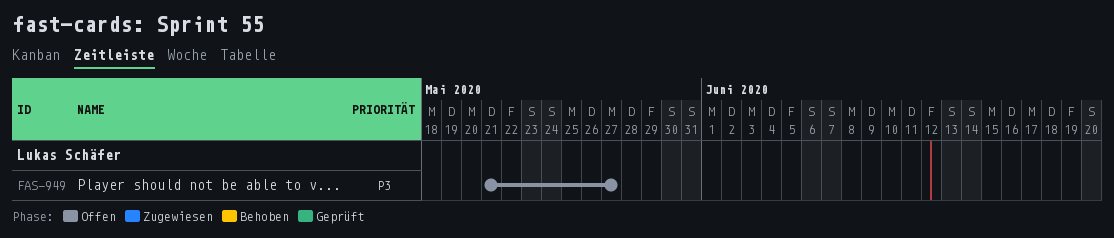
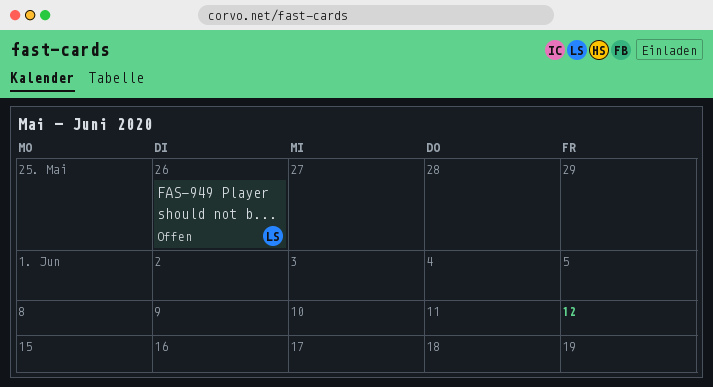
FAS-949, due: May 27 -> May 26

